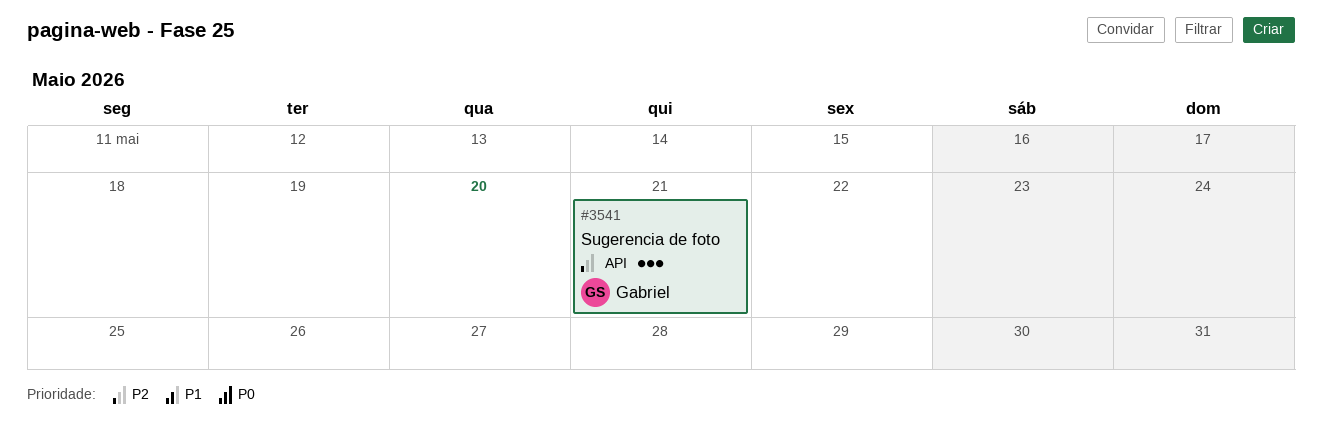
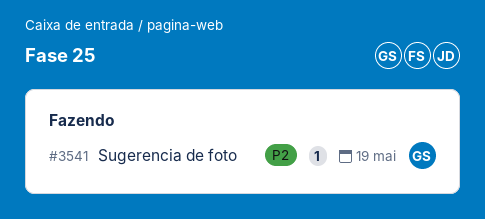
#3541, estimate: 3 -> 1
#3541, due: May 21 -> May 19

